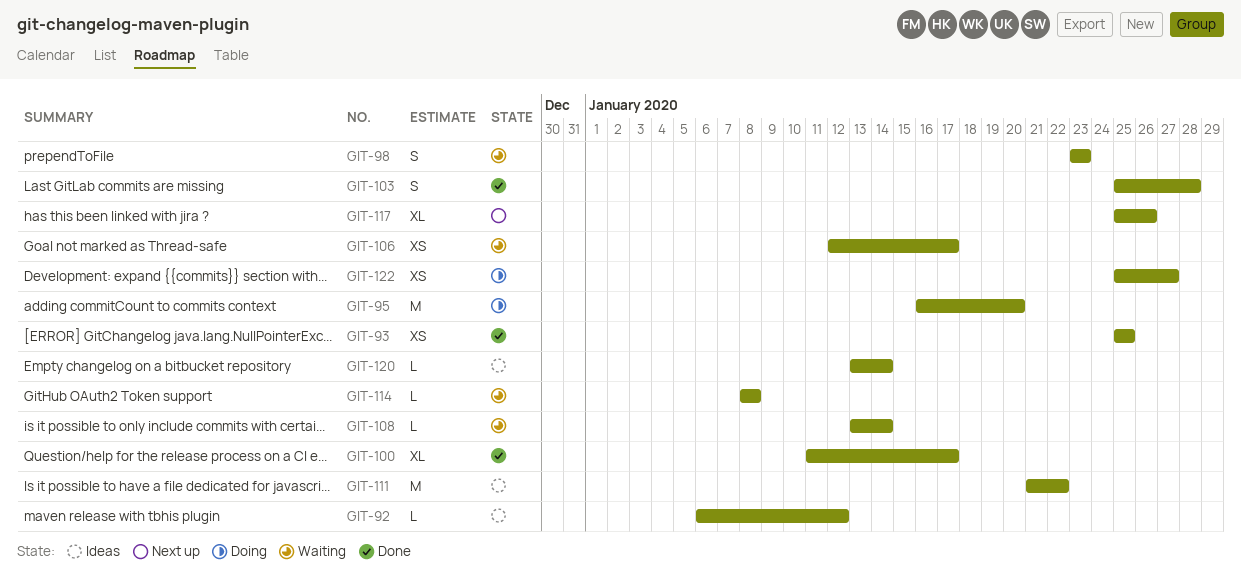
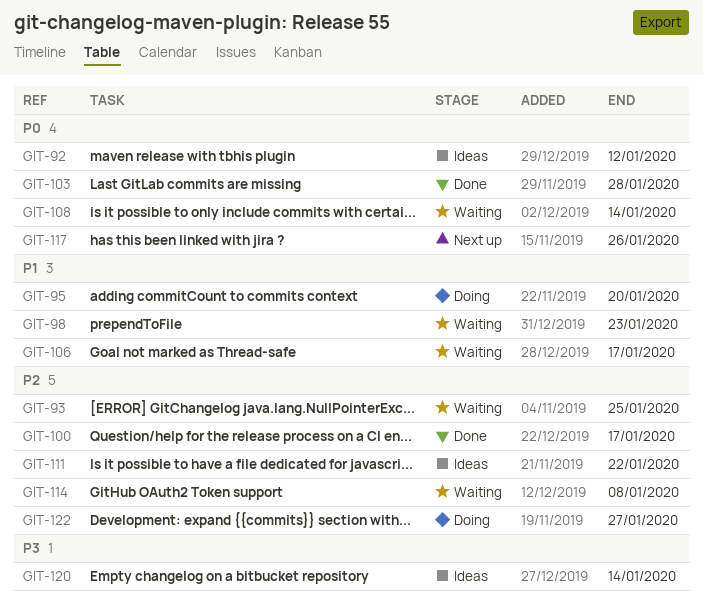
GIT-93, status: Done -> Waiting

